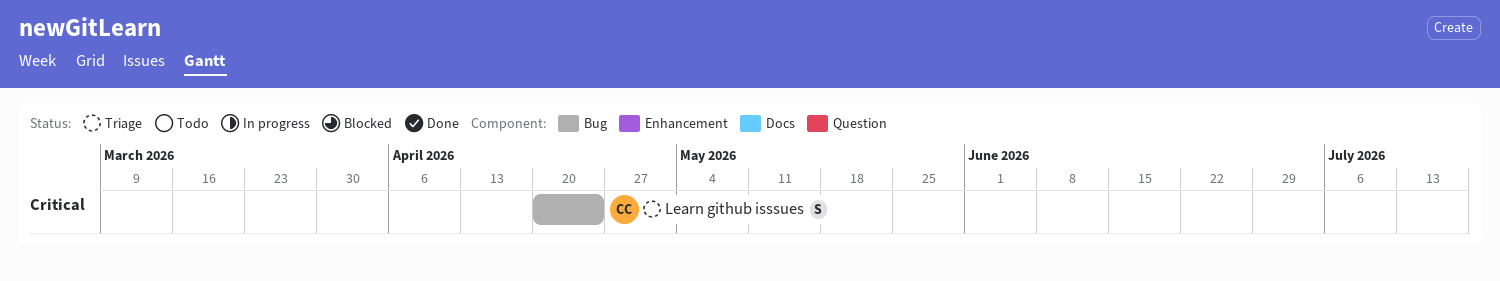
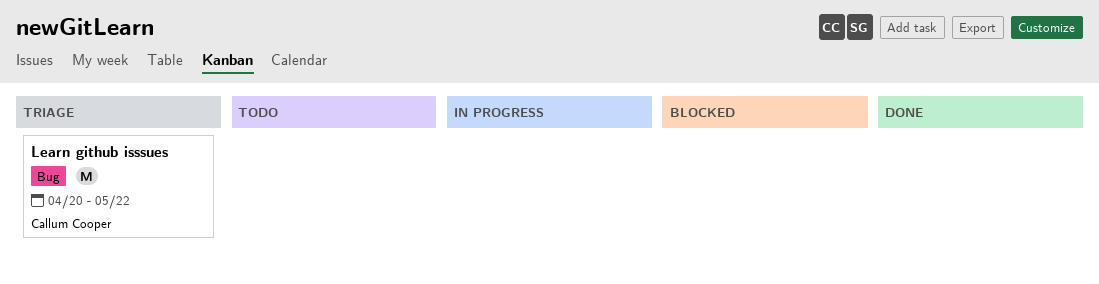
Learn github isssues, estimate: S -> M
Learn github isssues, due: Apr 24 -> May 22

